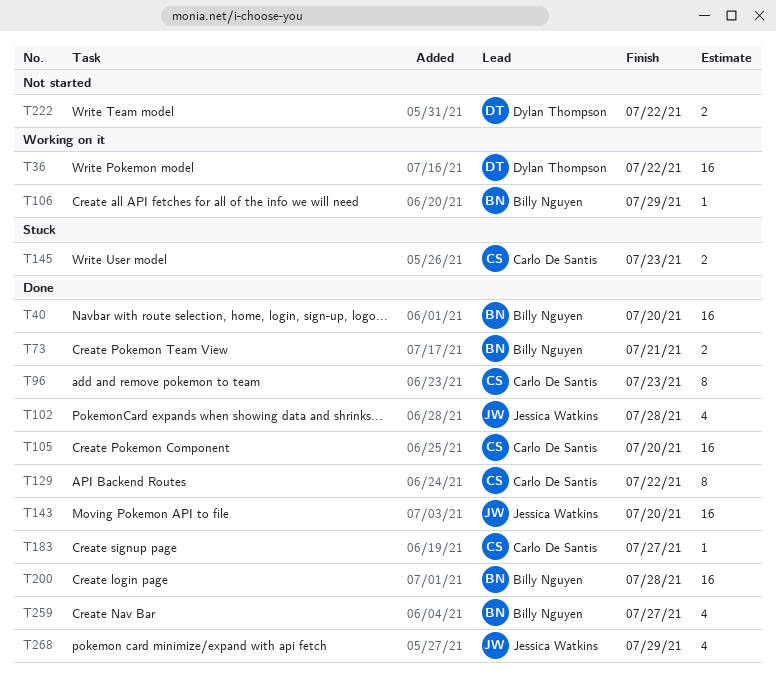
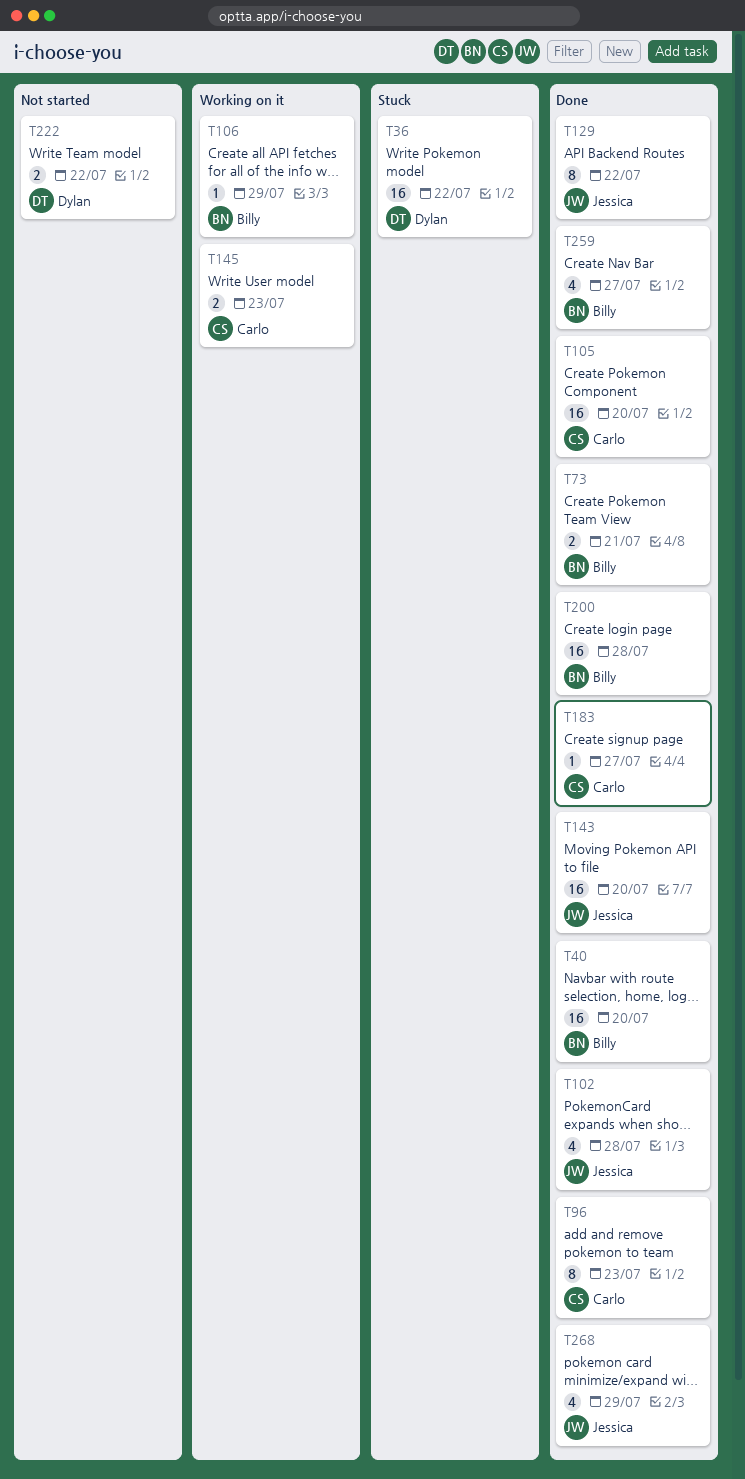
T36, status: Working on it -> Stuck
T129, owner: Carlo De Santis -> Jessica Watkins
T145, status: Stuck -> Working on it

